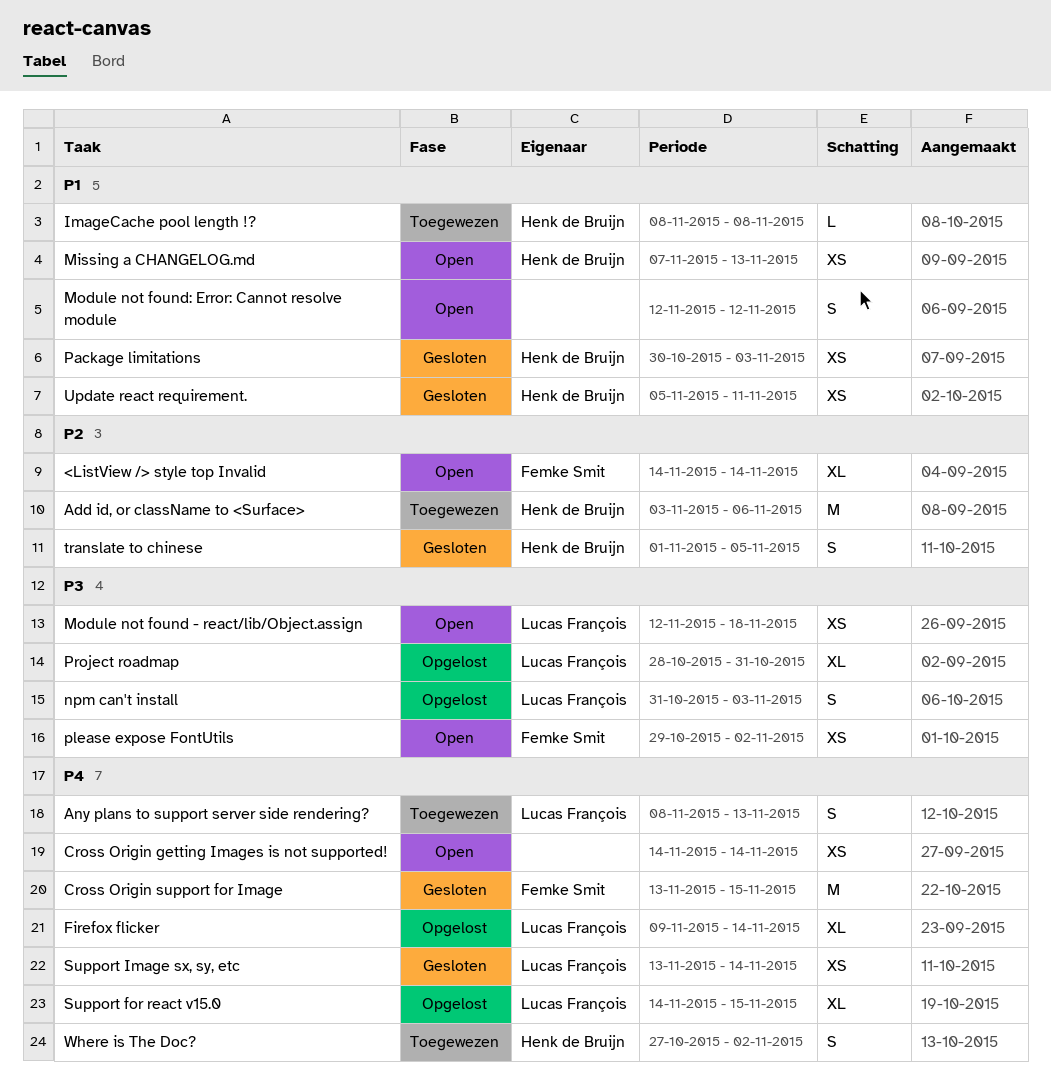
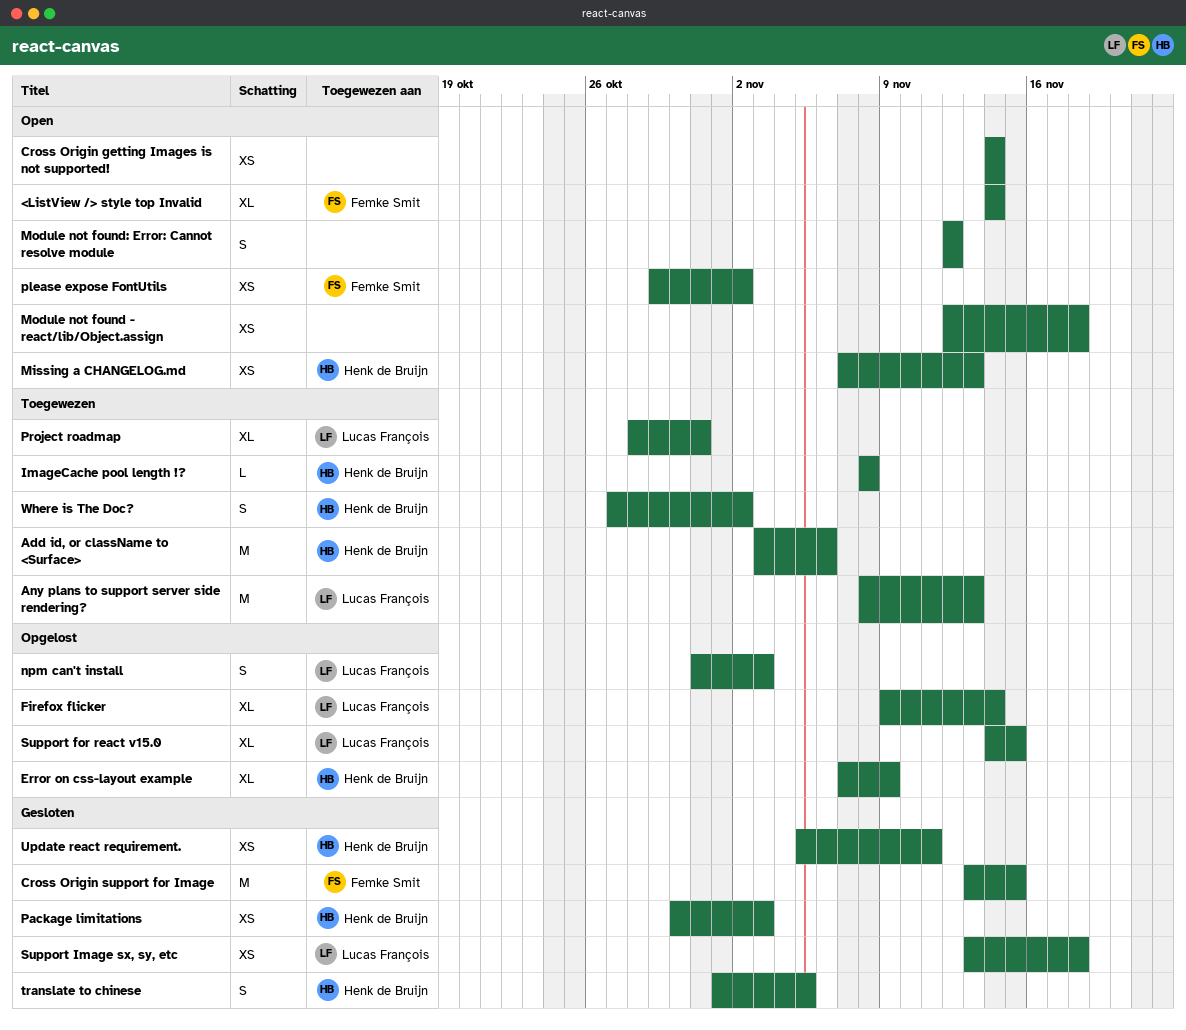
Any plans to support server side rendering?, estimate: S -> M
Error on css-layout example: none -> present
Module not found - react/lib/Object.assign, owner: Lucas François -> none
Project roadmap, status: Opgelost -> Toegewezen
Support Image sx, sy, etc, due: Nov 14 -> Nov 18

